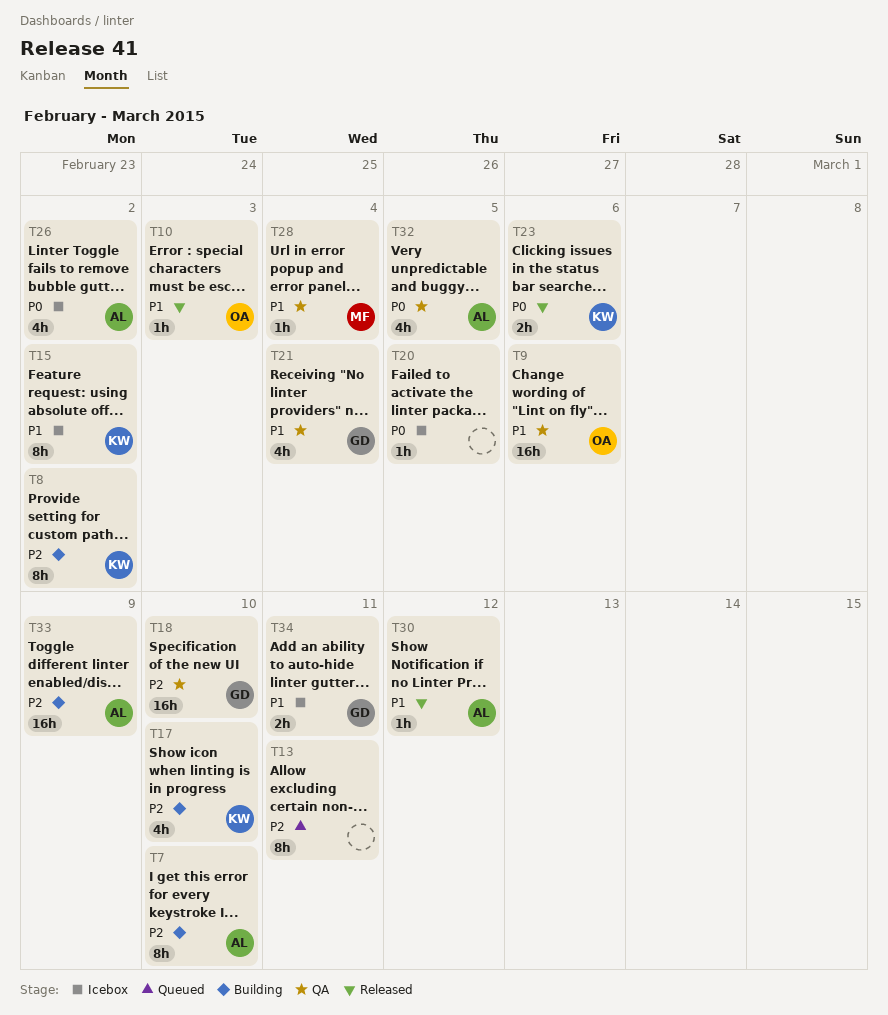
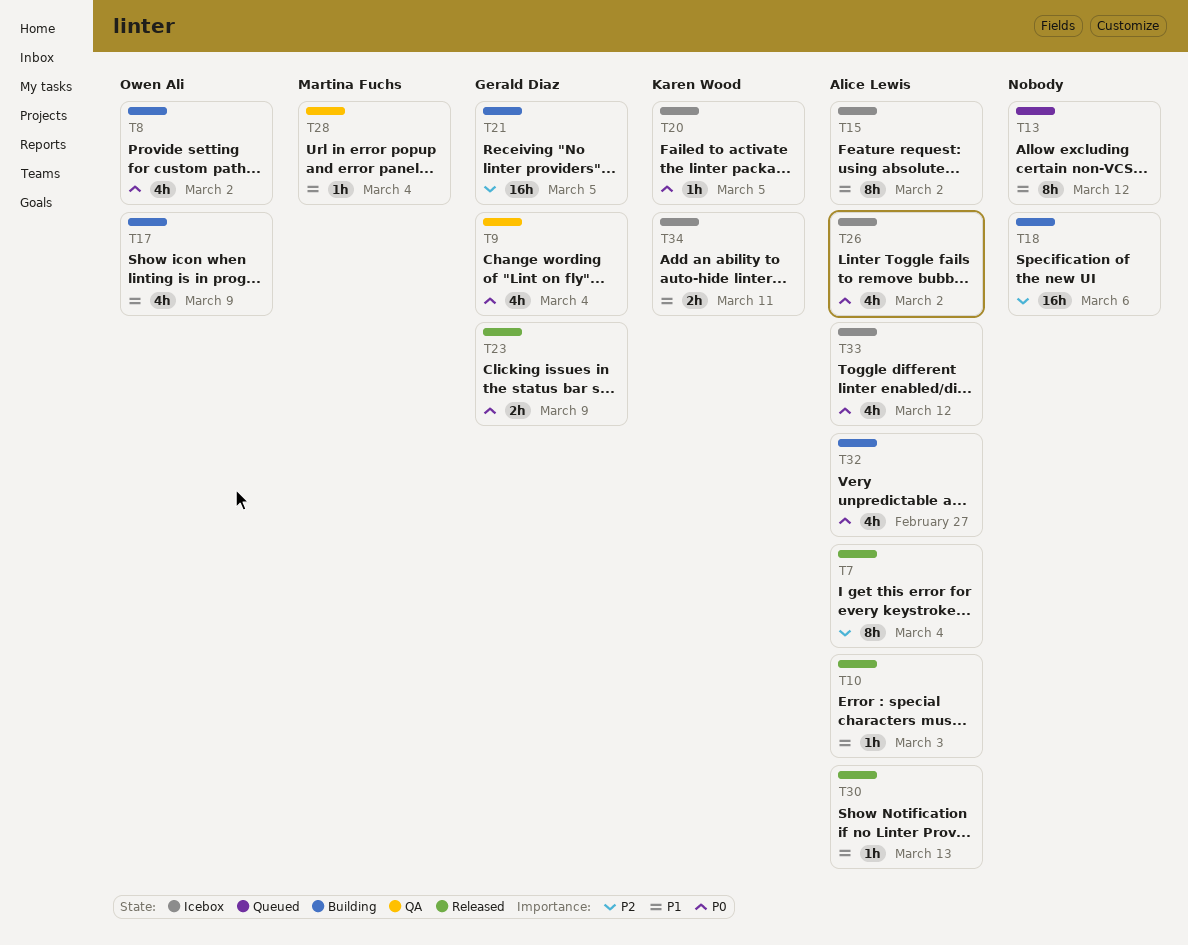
T7, status: Building -> Released
T7, due: Mar 10 -> Mar 4
T8, owner: Karen Wood -> Owen Ali
T8, priority: P2 -> P0
T8, estimate: 8h -> 4h
T9, owner: Owen Ali -> Gerald Diaz
T9, priority: P1 -> P0
T9, estimate: 16h -> 4h
T9, due: Mar 6 -> Mar 4
T10, owner: Owen Ali -> Alice Lewis
T13, priority: P2 -> P1
T13, due: Mar 11 -> Mar 12
T15, owner: Karen Wood -> Alice Lewis
T17, owner: Karen Wood -> Owen Ali
T17, priority: P2 -> P1
T17, due: Mar 10 -> Mar 9
T18, status: QA -> Building
T18, owner: Gerald Diaz -> none
T18, due: Mar 10 -> Mar 6
T20, owner: none -> Karen Wood
T21, status: QA -> Building
T21, priority: P1 -> P2
T21, estimate: 4h -> 16h
T21, due: Mar 4 -> Mar 5
T23, owner: Karen Wood -> Gerald Diaz
T23, due: Mar 6 -> Mar 9
T30, due: Mar 12 -> Mar 13
T32, status: QA -> Building
T32, due: Mar 5 -> Feb 27
T33, status: Building -> Icebox
T33, priority: P2 -> P0
T33, estimate: 16h -> 4h
T33, due: Mar 9 -> Mar 12
T34, owner: Gerald Diaz -> Karen Wood

